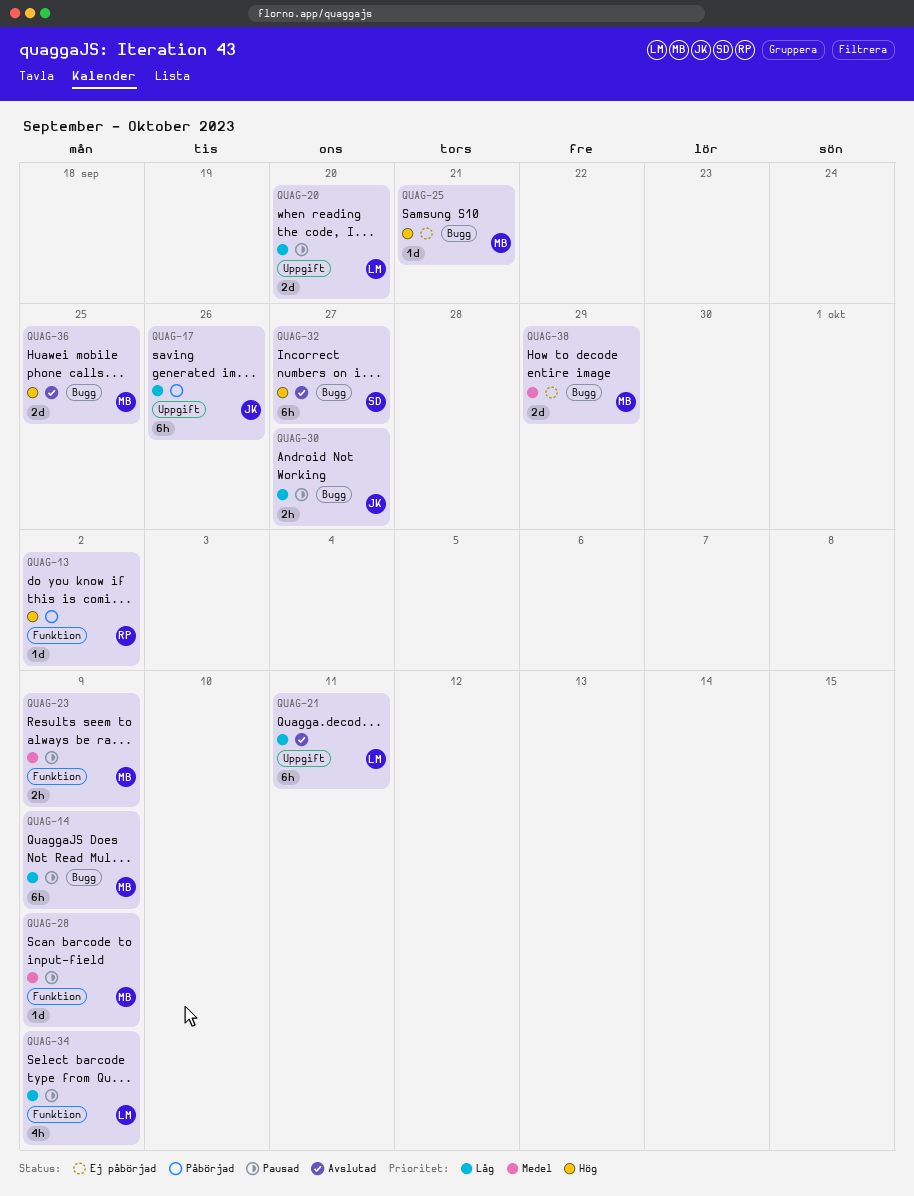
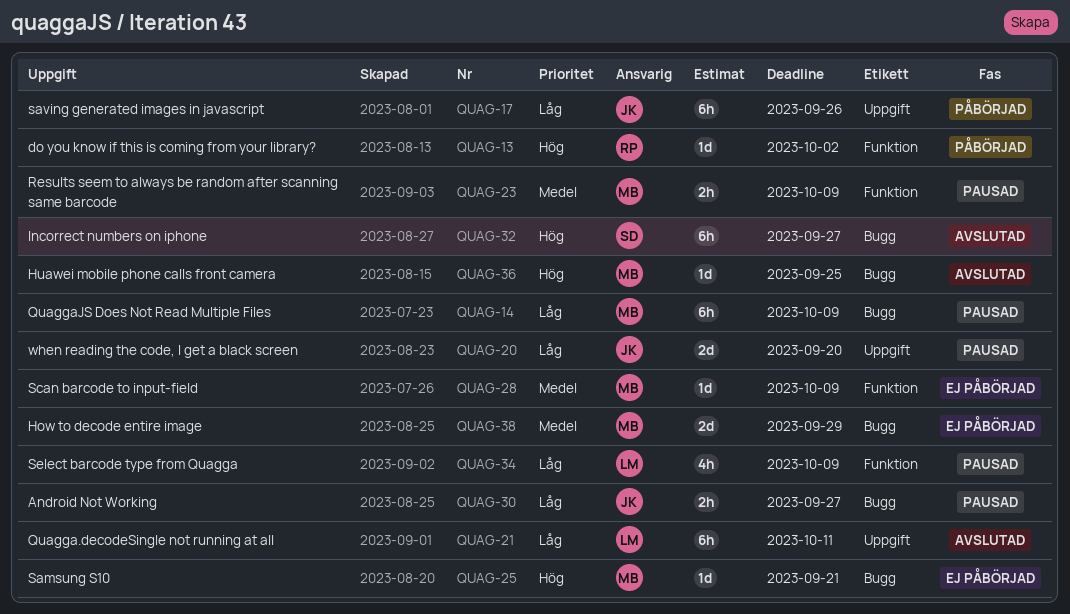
QUAG-20, owner: LM -> JK
QUAG-28, status: Pausad -> Ej påbörjad
QUAG-36, estimate: 2d -> 1d

